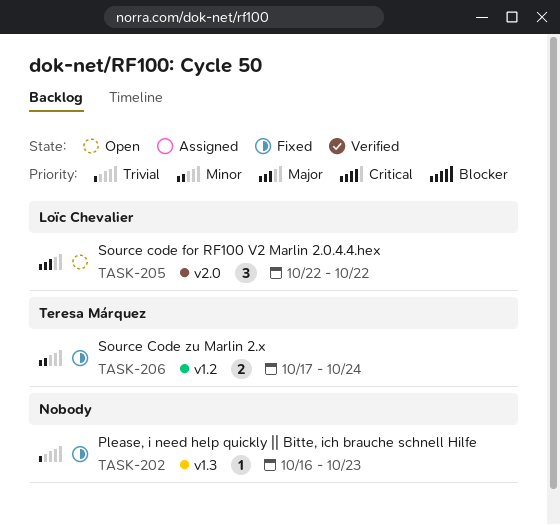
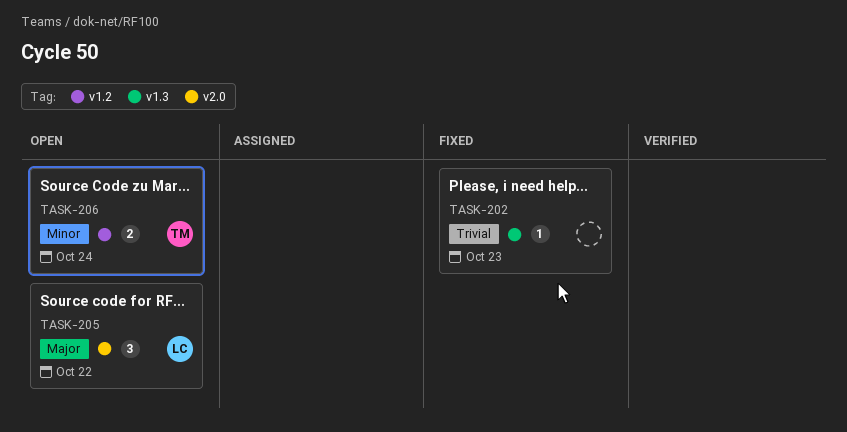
TASK-206, status: Fixed -> Open

